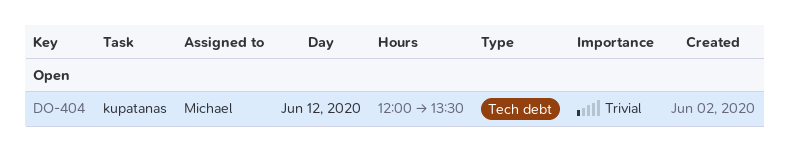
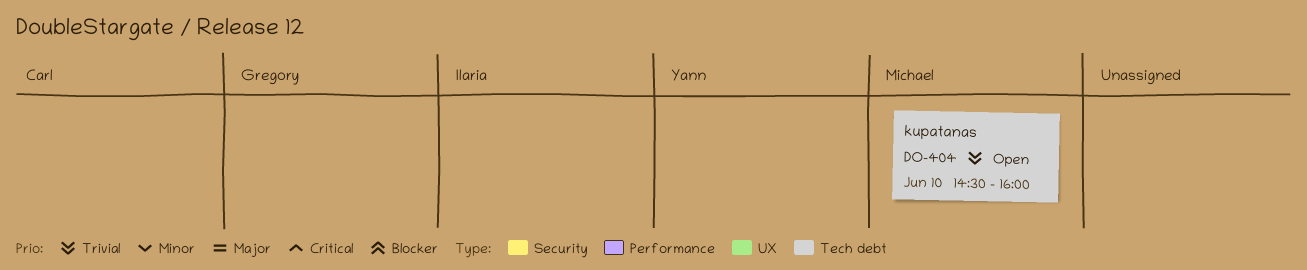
DO-404, day: Jun 12 -> Jun 10
DO-404, begins: 12:00 -> 14:30
DO-404, ends: 13:30 -> 16:00

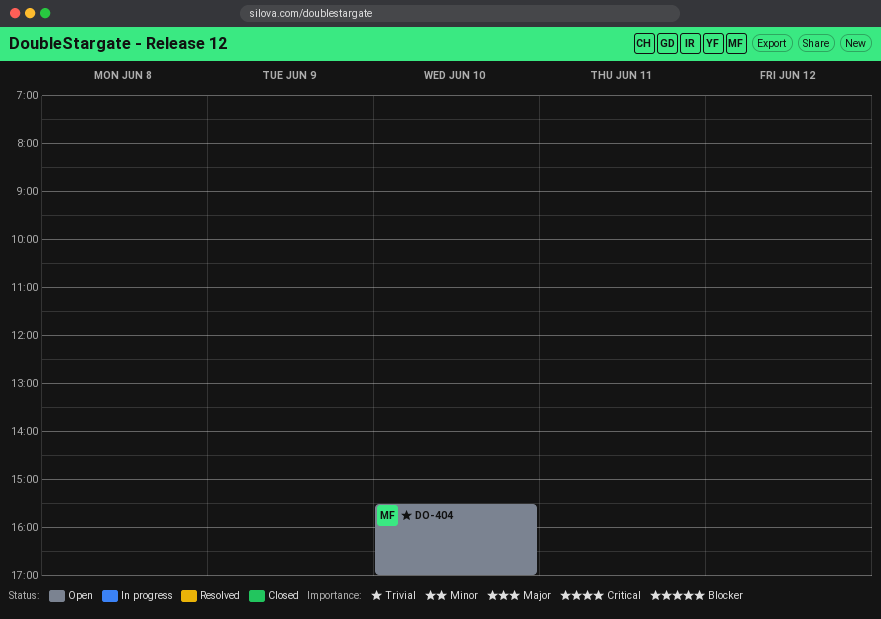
DO-404, begins: 14:30 -> 15:30
DO-404, ends: 16:00 -> 17:00

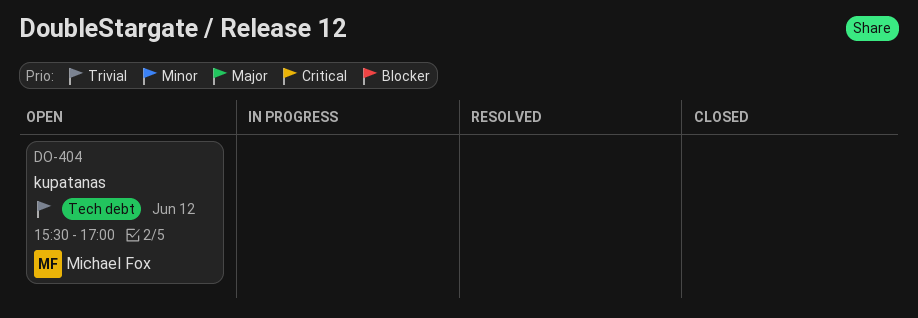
DO-404, day: Jun 10 -> Jun 12

